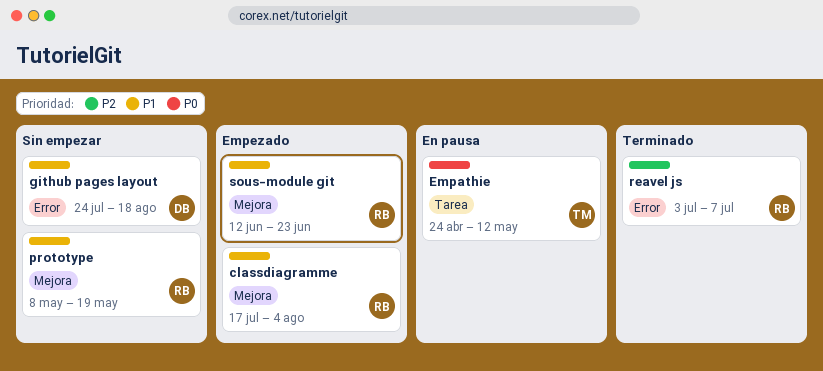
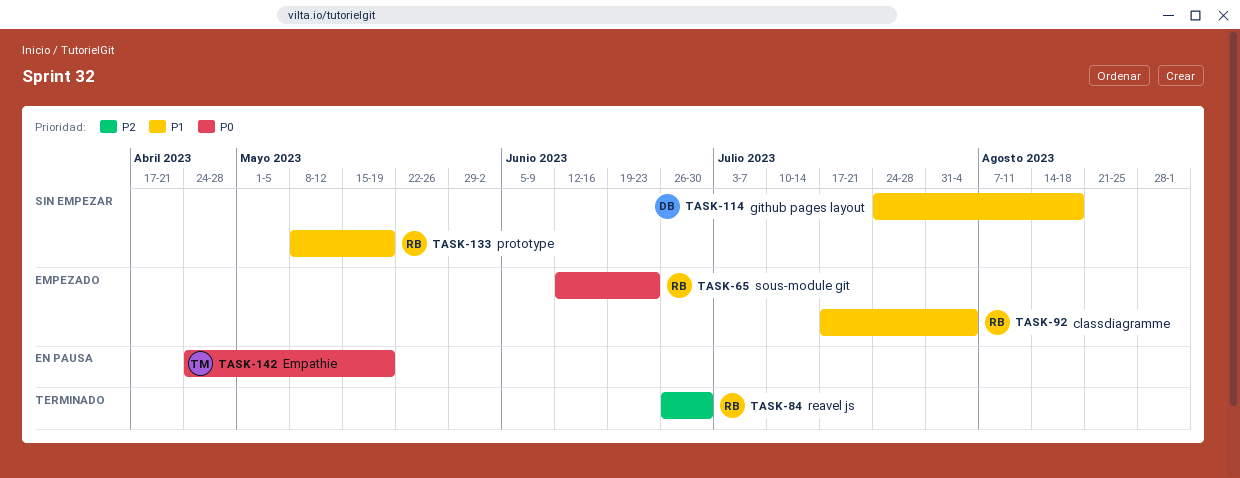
Empathie, due: May 12 -> May 19
reavel js, start: Jul 3 -> Jun 26
reavel js, due: Jul 7 -> Jun 30
sous-module git, priority: P1 -> P0

